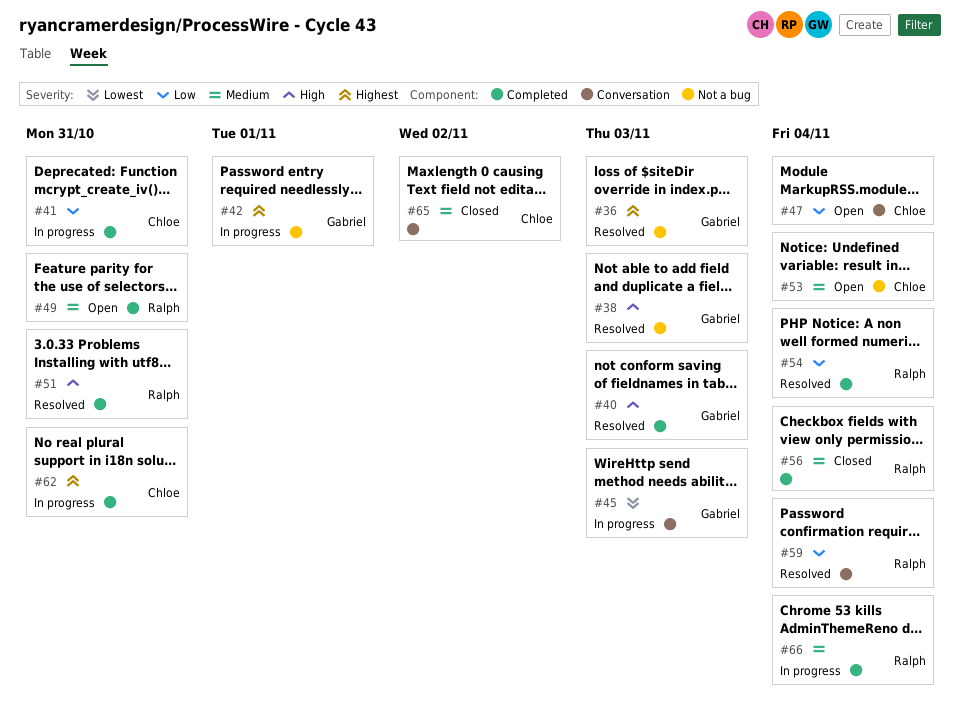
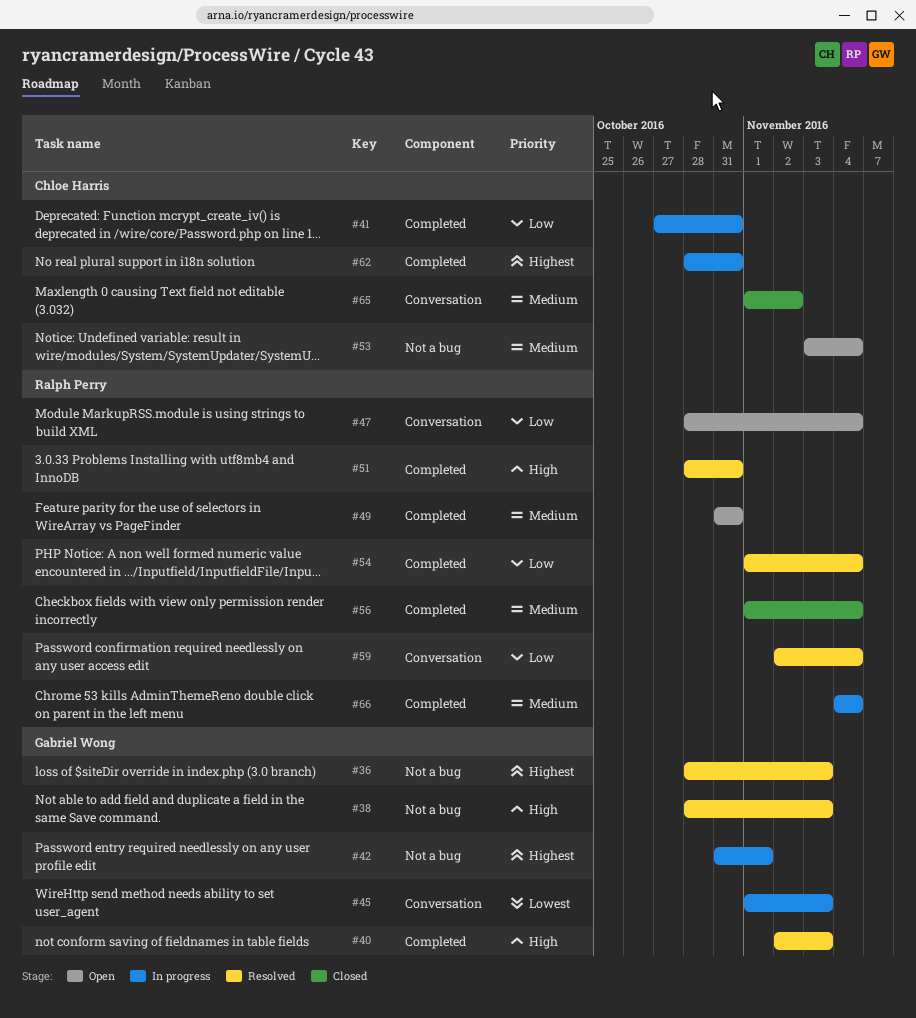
#47, owner: Chloe Harris -> Ralph Perry

